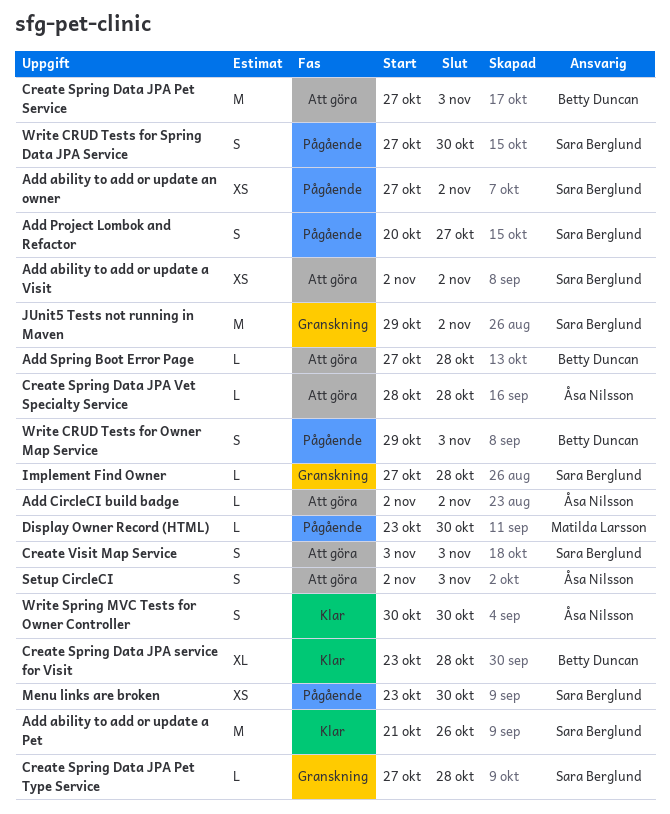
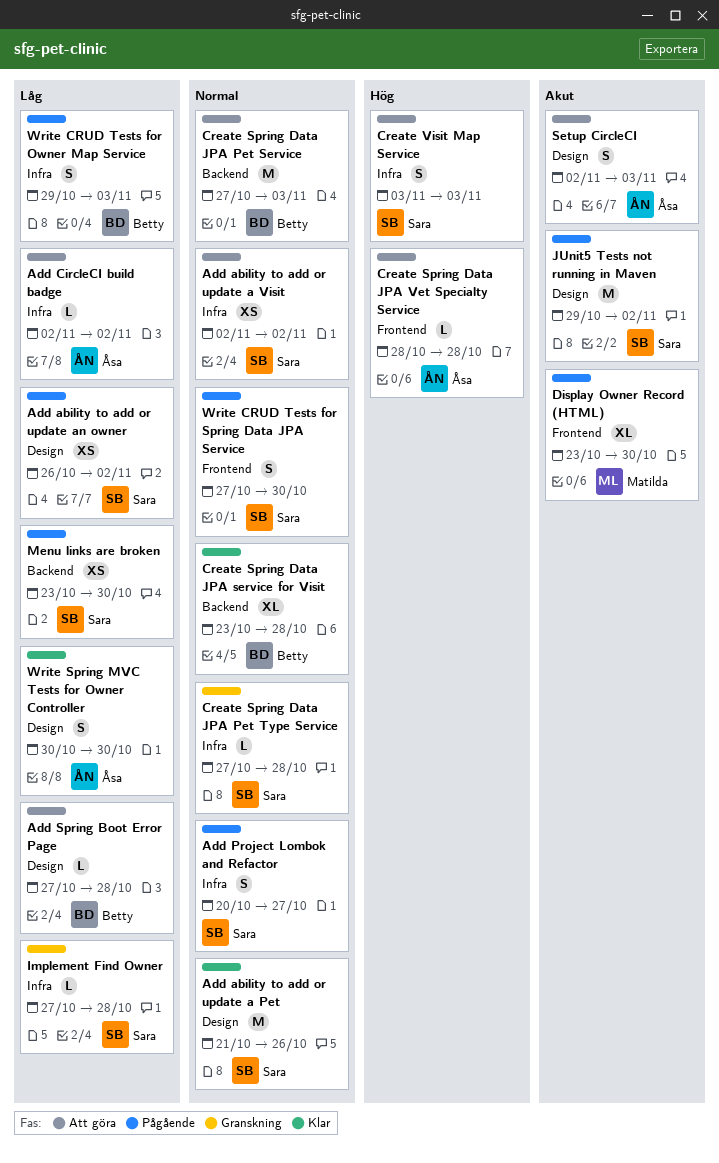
Add ability to add or update an owner, start: Oct 27 -> Oct 26
Display Owner Record (HTML), estimate: L -> XL
JUnit5 Tests not running in Maven, status: Granskning -> Pågående

